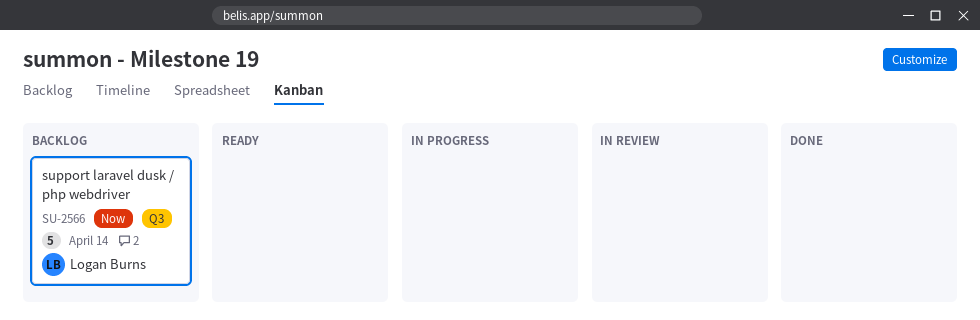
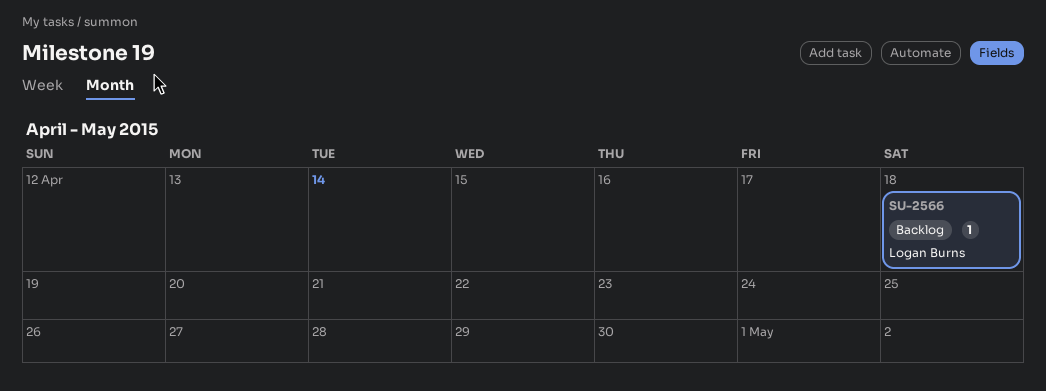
SU-2566, estimate: 5 -> 1
SU-2566, due: Apr 14 -> Apr 18

